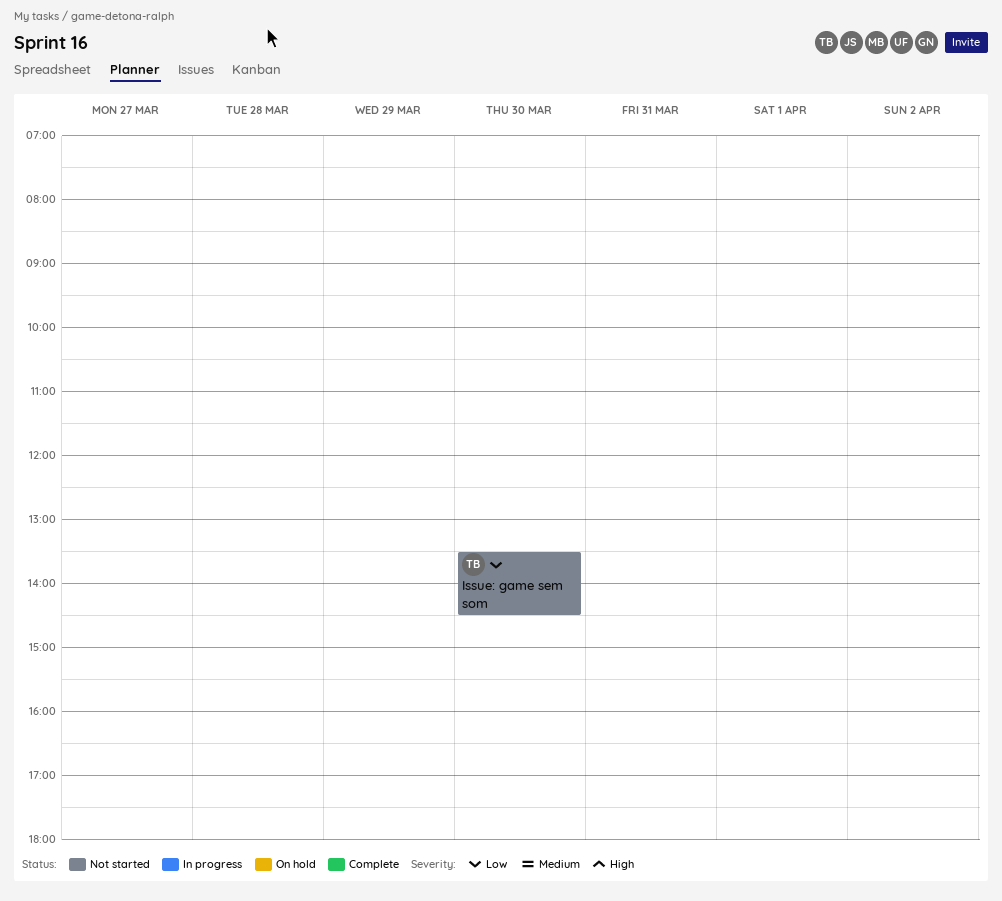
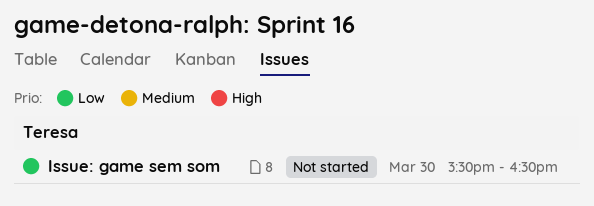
Issue: game sem som, begins: 13:30 -> 15:30
Issue: game sem som, ends: 14:30 -> 16:30

